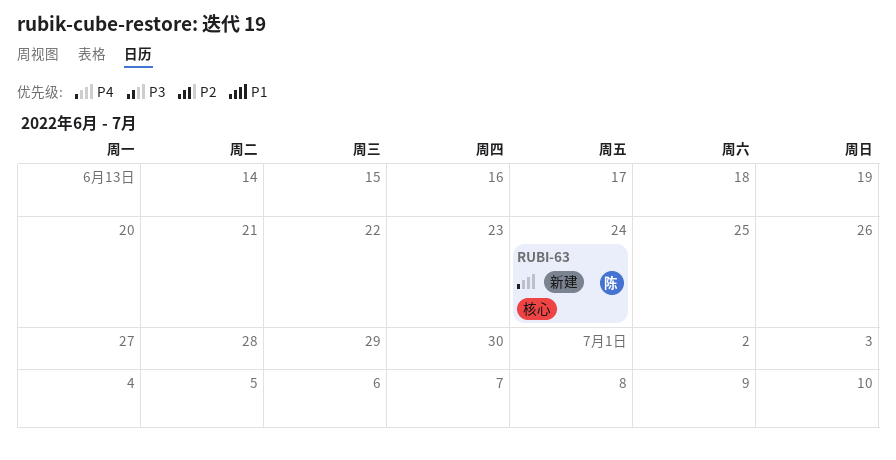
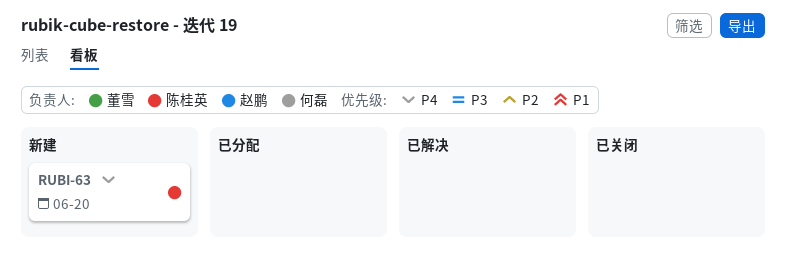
RUBI-63, due: Jun 24 -> Jun 20

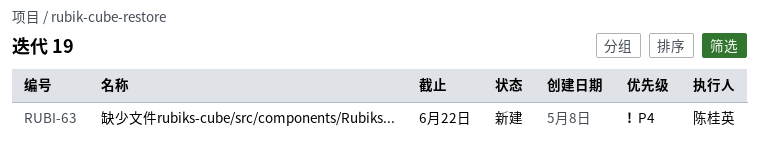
RUBI-63, due: Jun 20 -> Jun 22

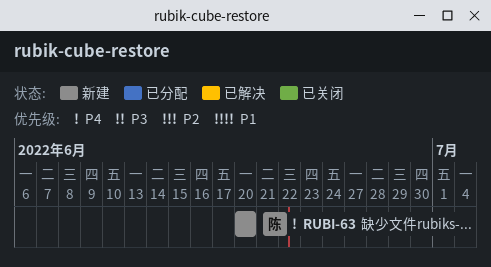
RUBI-63, due: Jun 22 -> Jun 20

